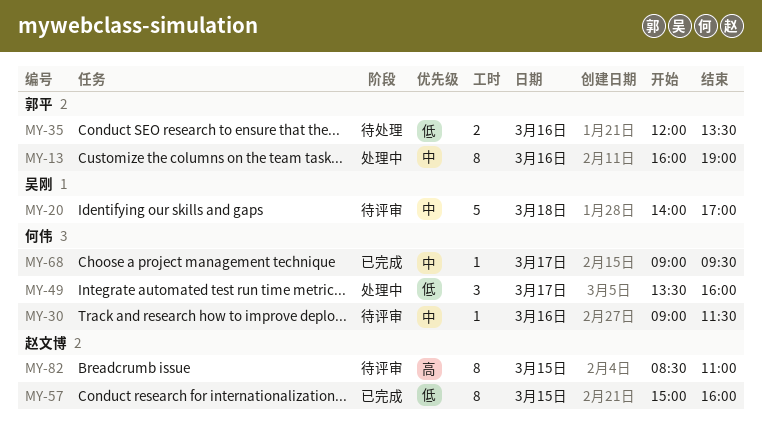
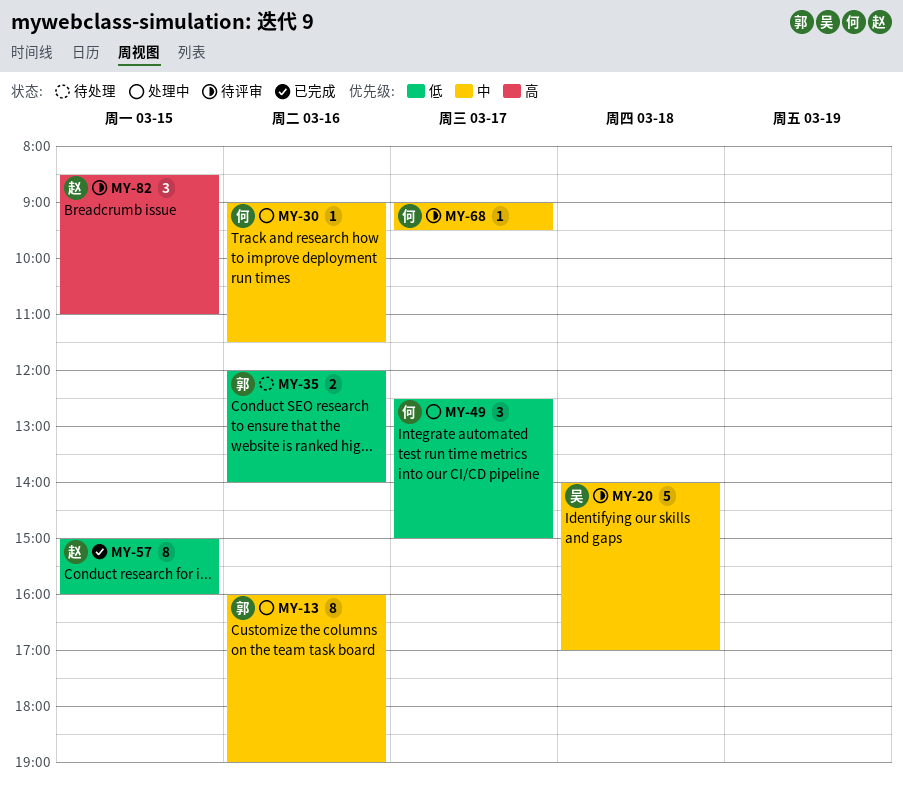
MY-30, status: 待评审 -> 处理中
MY-35, ends: 13:30 -> 14:00
MY-49, begins: 13:30 -> 12:30
MY-49, ends: 16:00 -> 15:00
MY-68, status: 已完成 -> 待评审
MY-82, estimate: 8 -> 3

